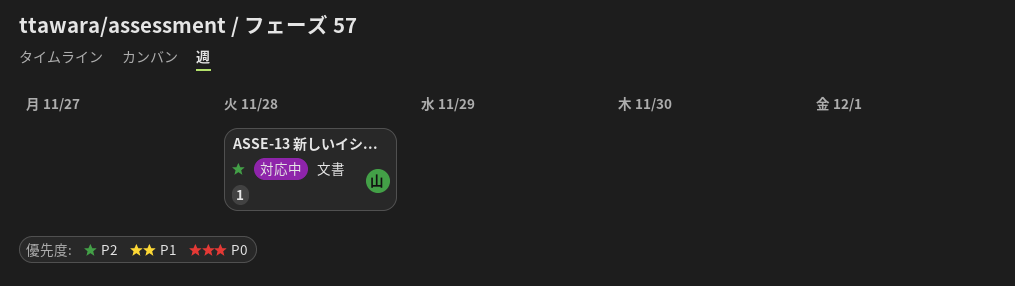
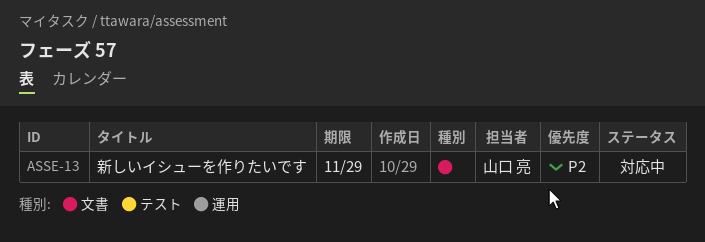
ASSE-13, due: Nov 28 -> Nov 29

